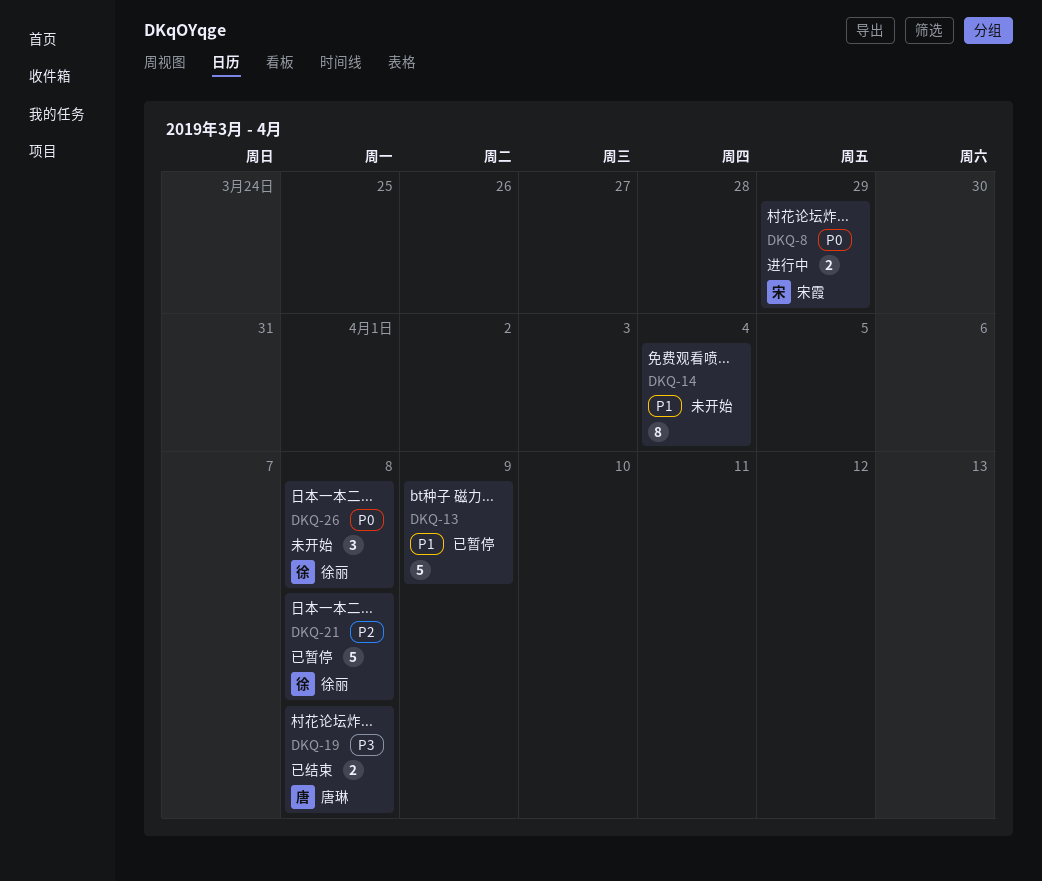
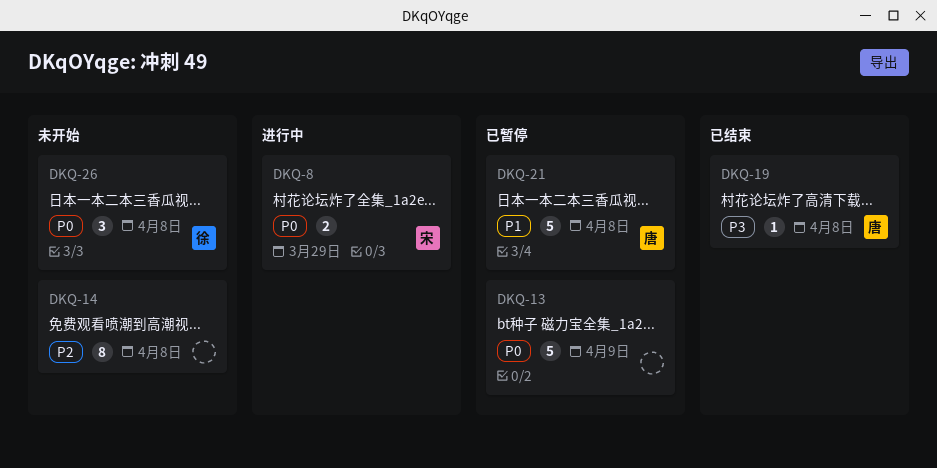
DKQ-13, priority: P1 -> P0
DKQ-14, priority: P1 -> P2
DKQ-14, due: Apr 4 -> Apr 8
DKQ-19, estimate: 2 -> 1
DKQ-21, owner: 徐丽 -> 唐琳
DKQ-21, priority: P2 -> P1

